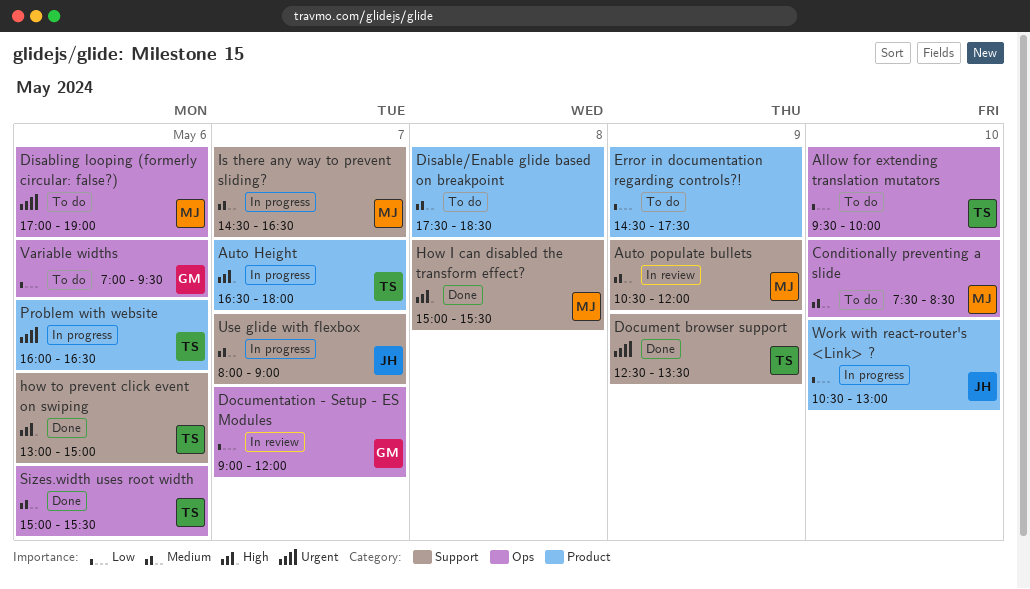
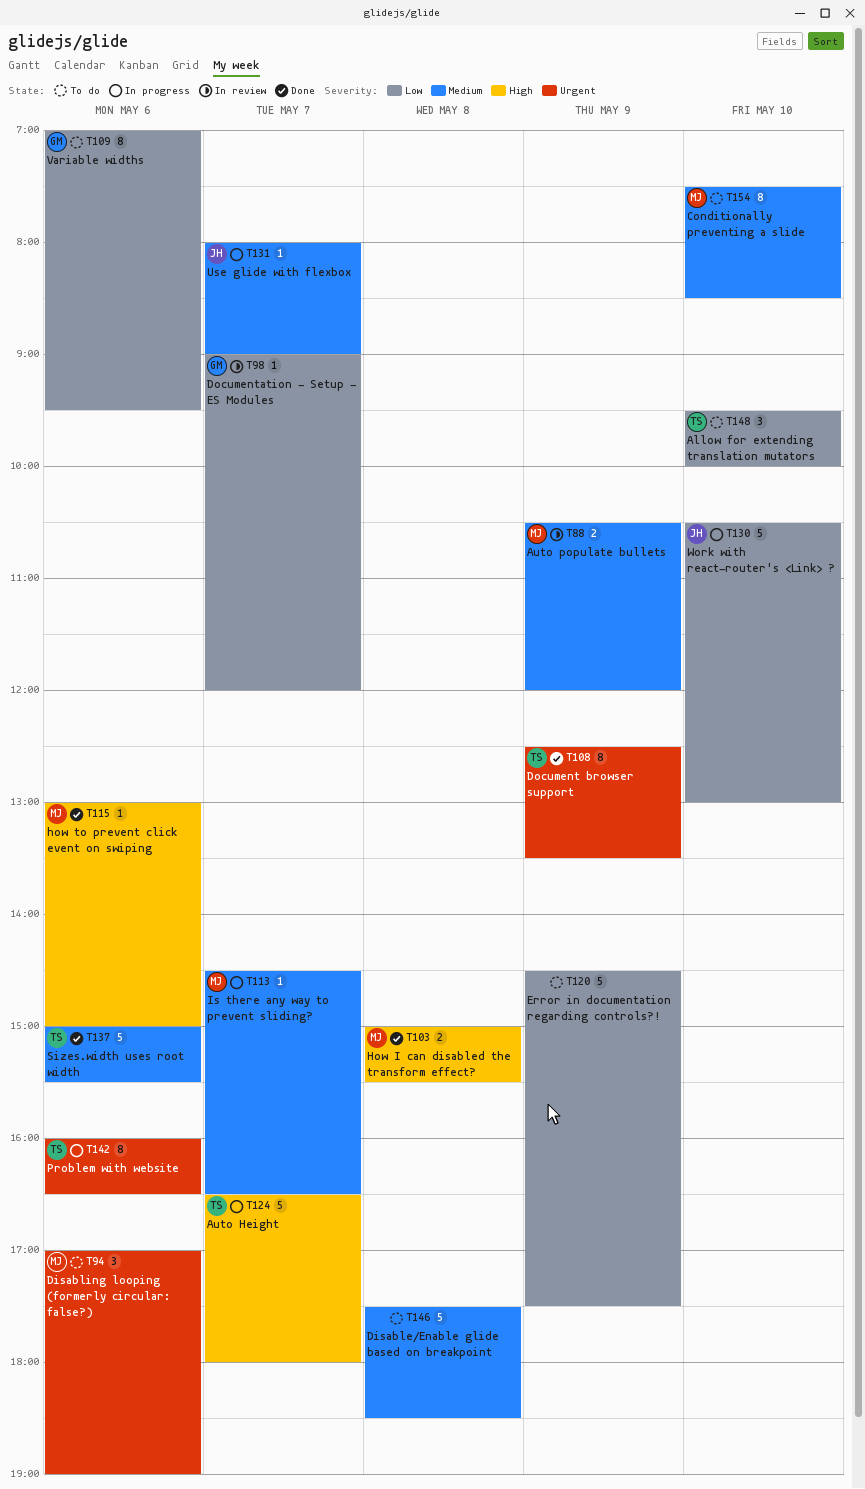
how to prevent click event on swiping, owner: TS -> MJ

